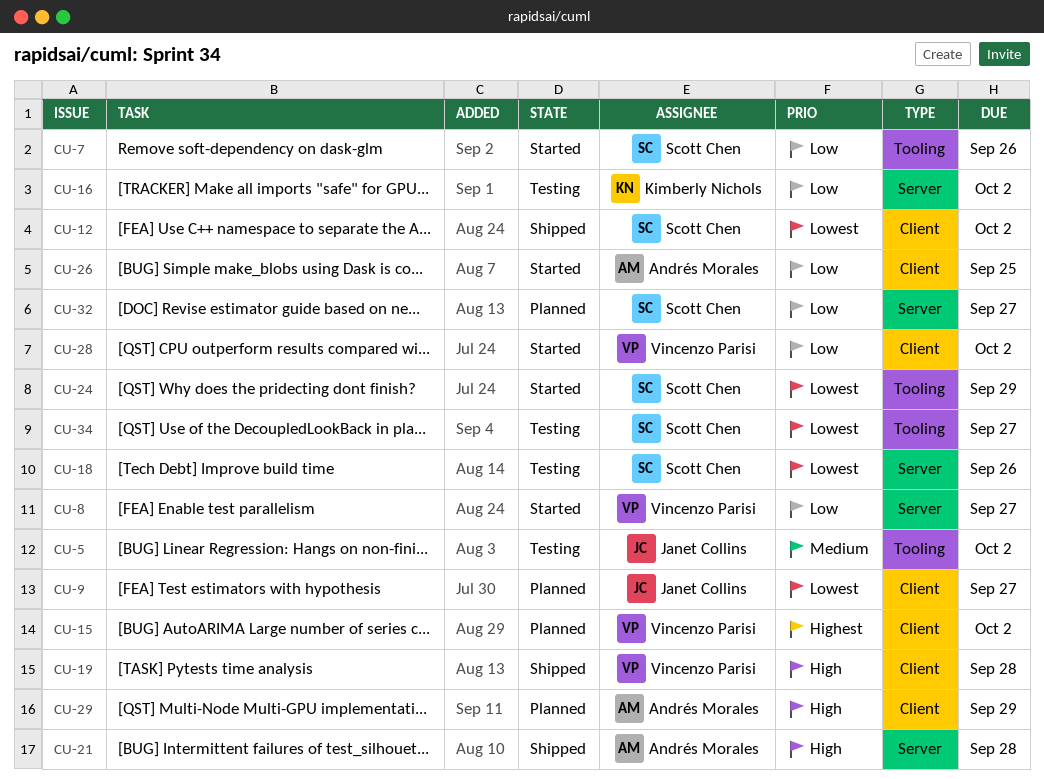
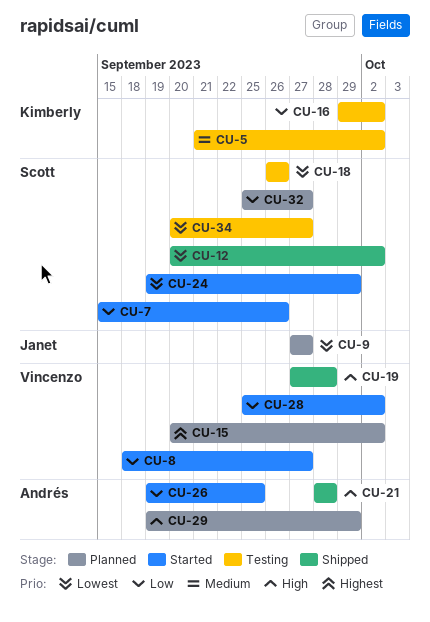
CU-5, owner: Janet Collins -> Kimberly Nichols

